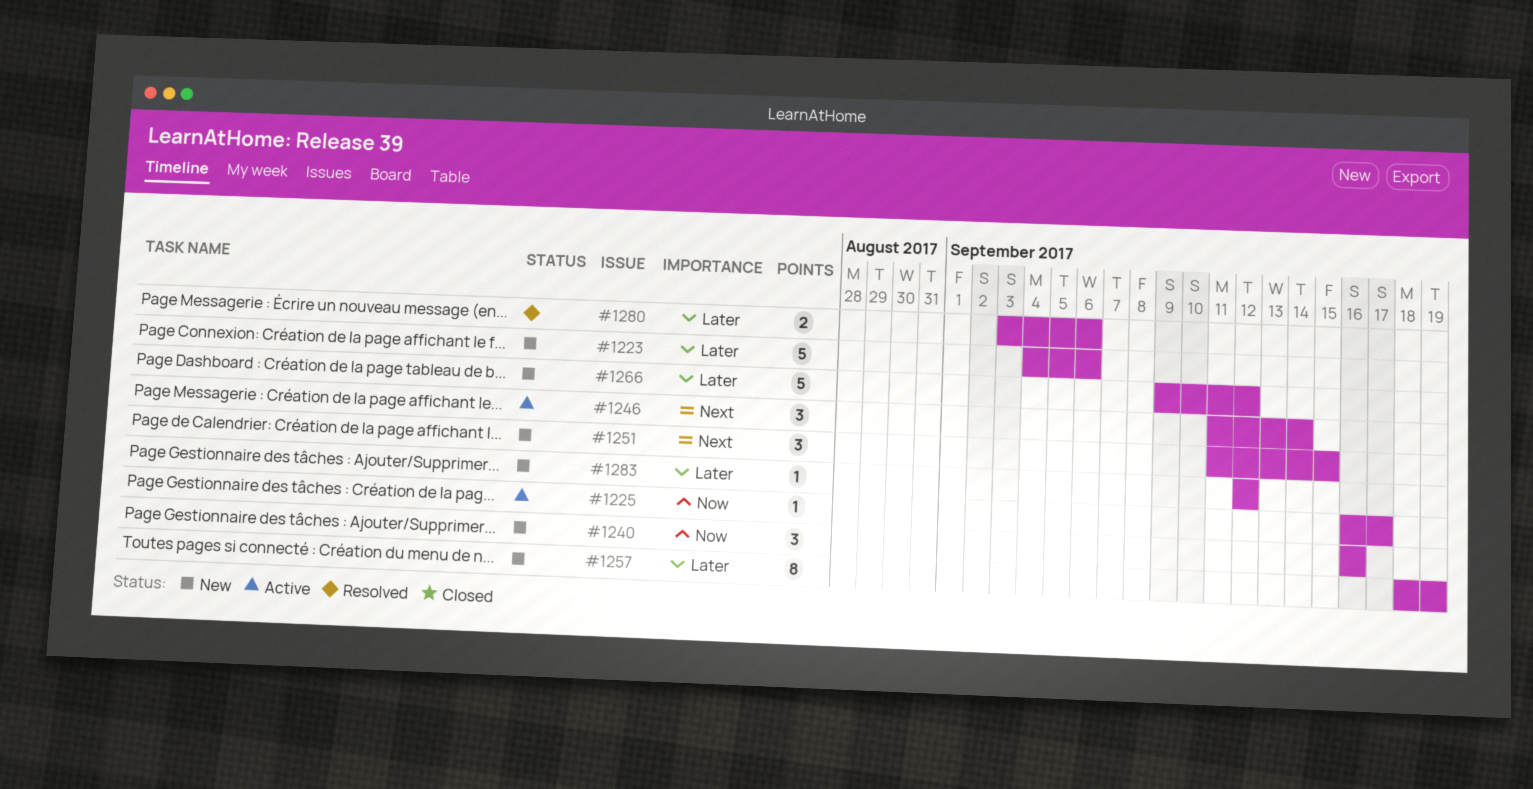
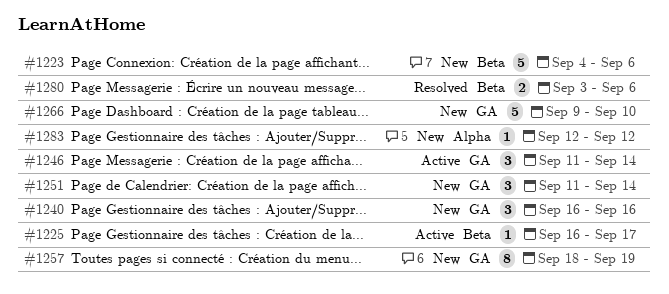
#1251, due: Sep 15 -> Sep 14
#1266, due: Sep 12 -> Sep 10

